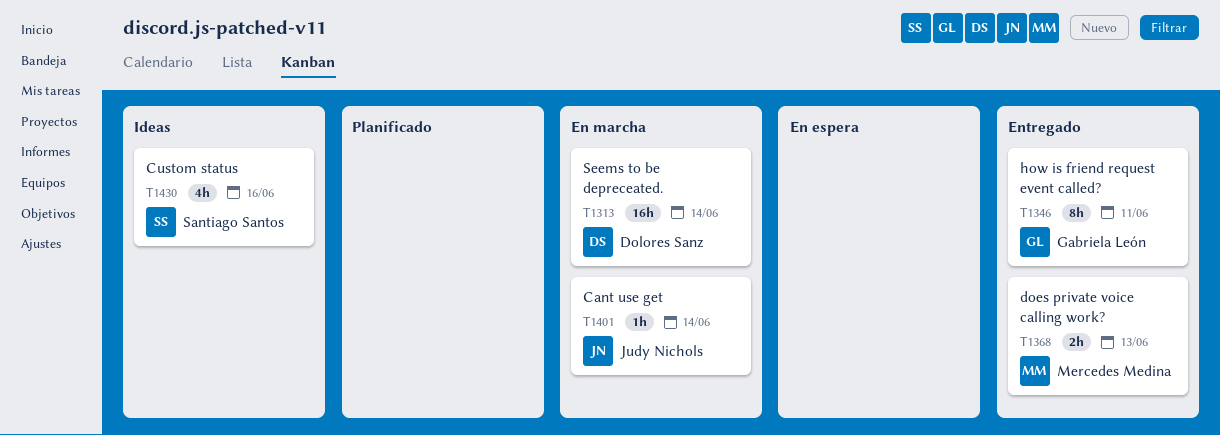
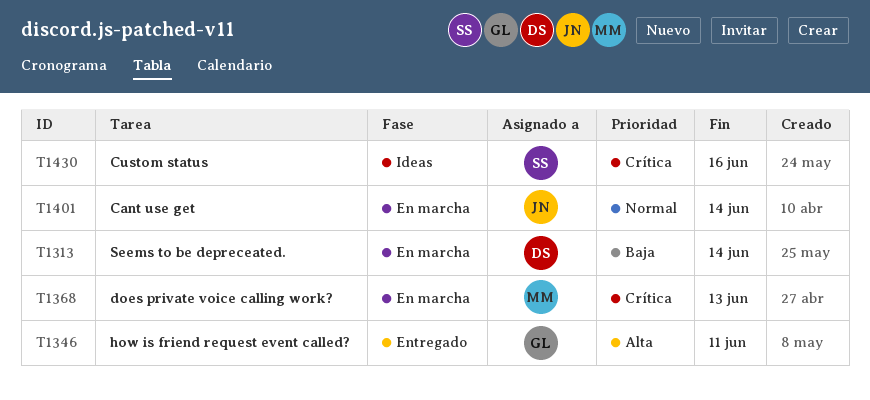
T1368, status: Entregado -> En marcha

